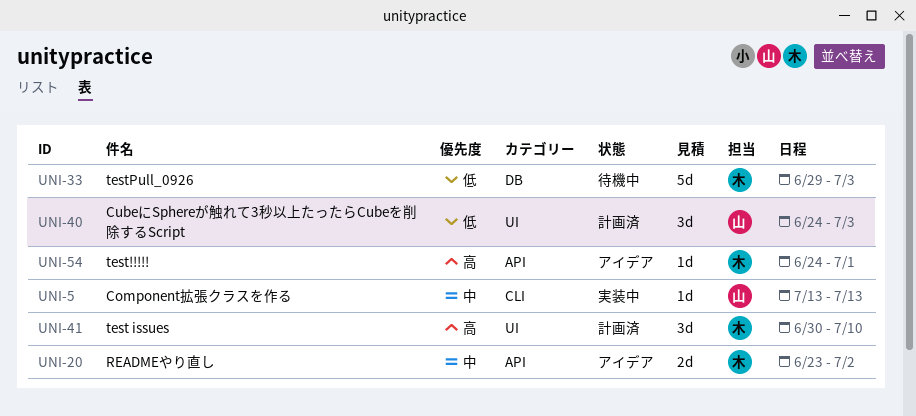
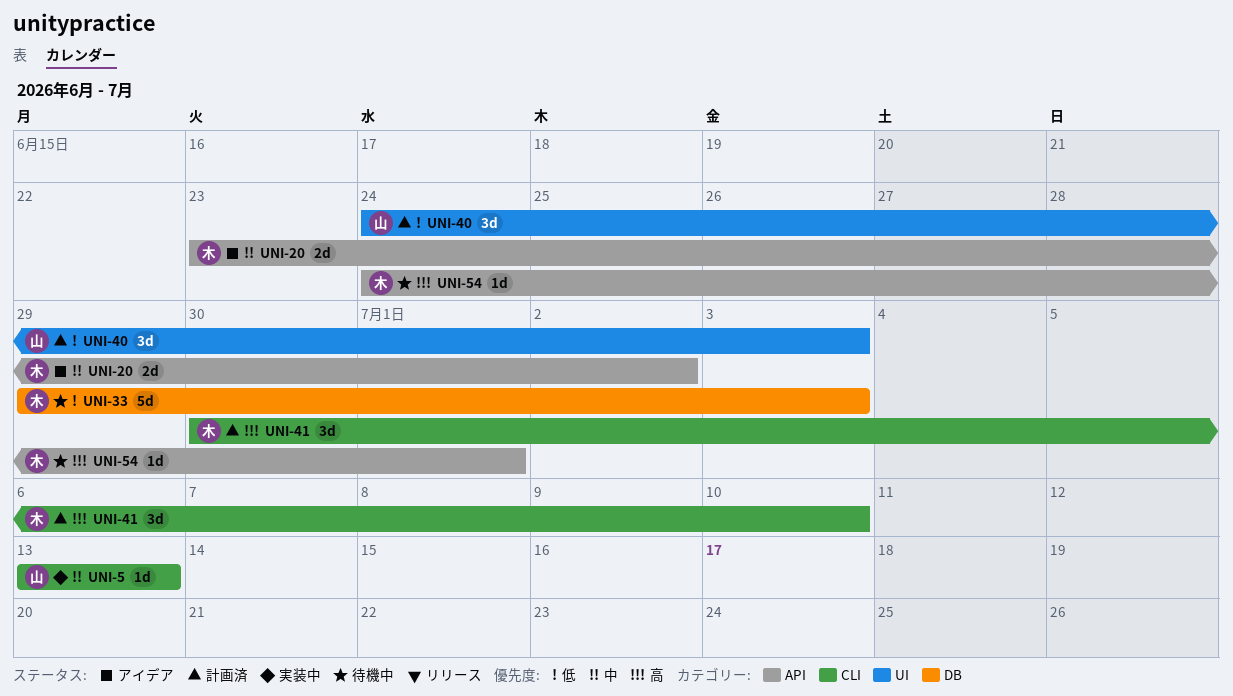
UNI-41, label: UI -> CLI
UNI-54, status: アイデア -> 待機中

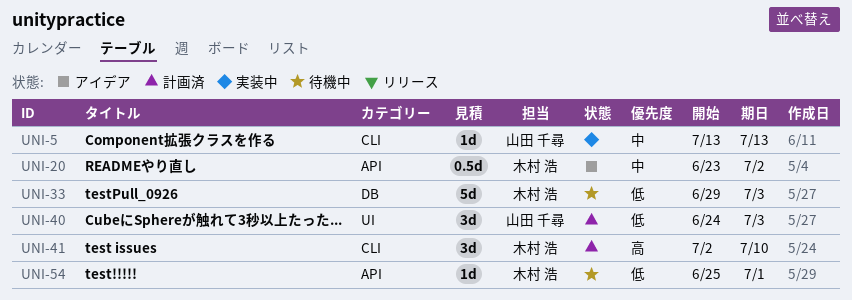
UNI-20, estimate: 2d -> 0.5d
UNI-41, start: Jun 30 -> Jul 2
UNI-54, priority: 高 -> 低
UNI-54, start: Jun 24 -> Jun 25

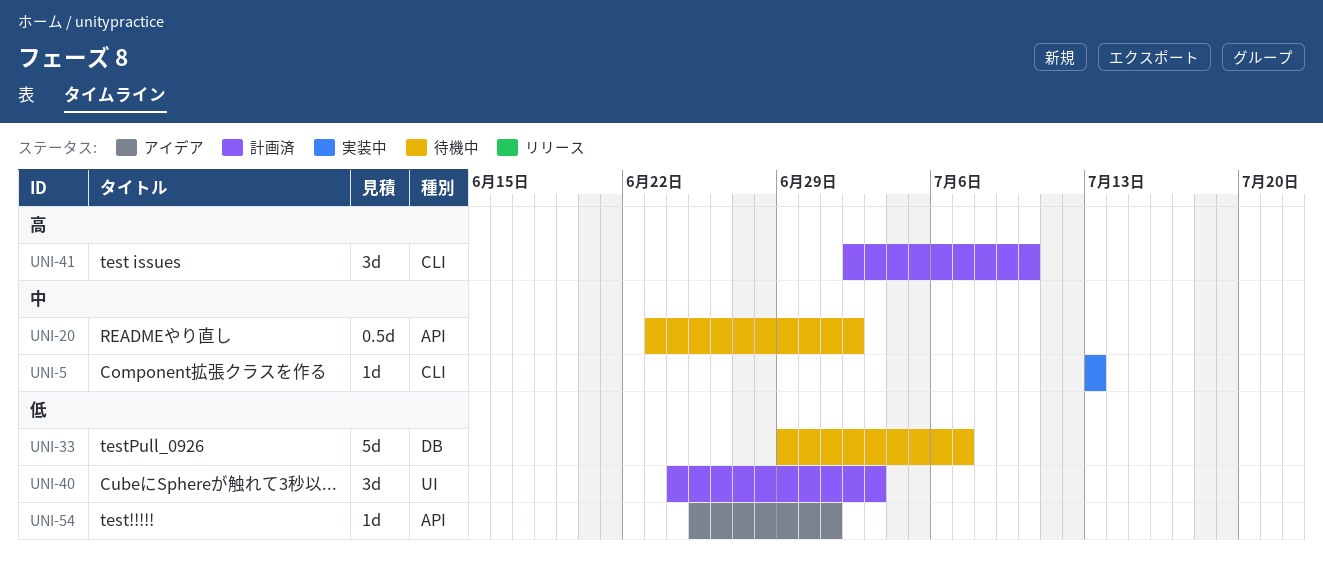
UNI-20, status: アイデア -> 待機中
UNI-33, due: Jul 3 -> Jul 7
UNI-54, status: 待機中 -> アイデア

